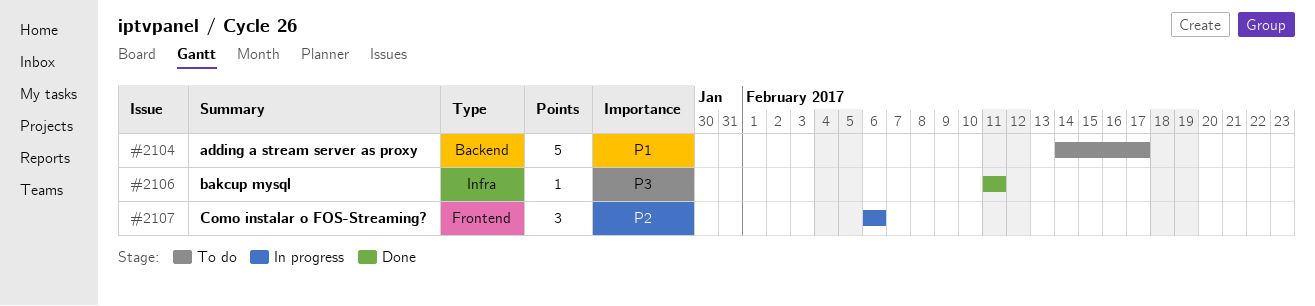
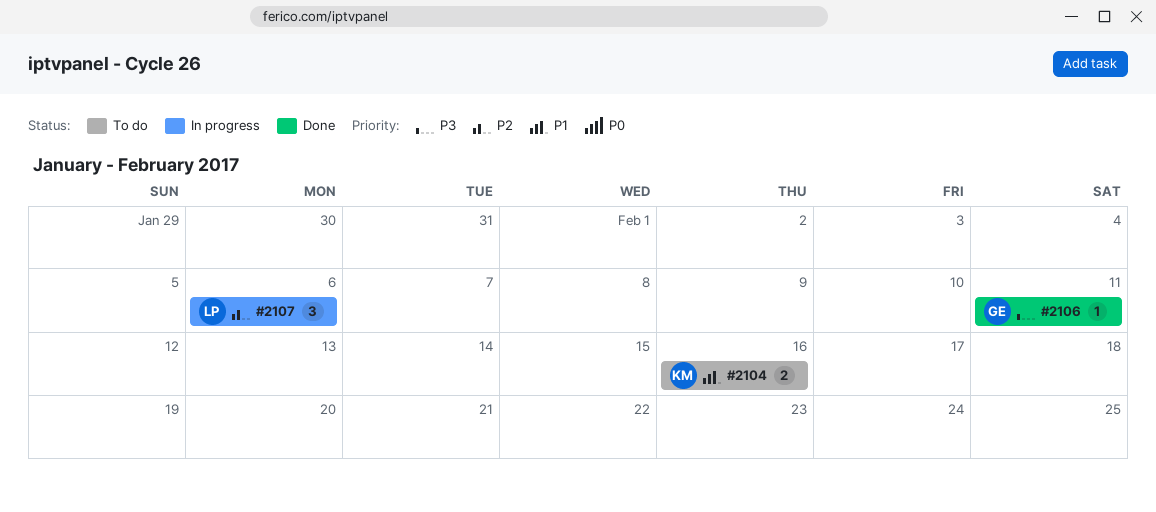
#2104, estimate: 5 -> 2
#2104, start: Feb 14 -> Feb 16
#2104, due: Feb 17 -> Feb 16

